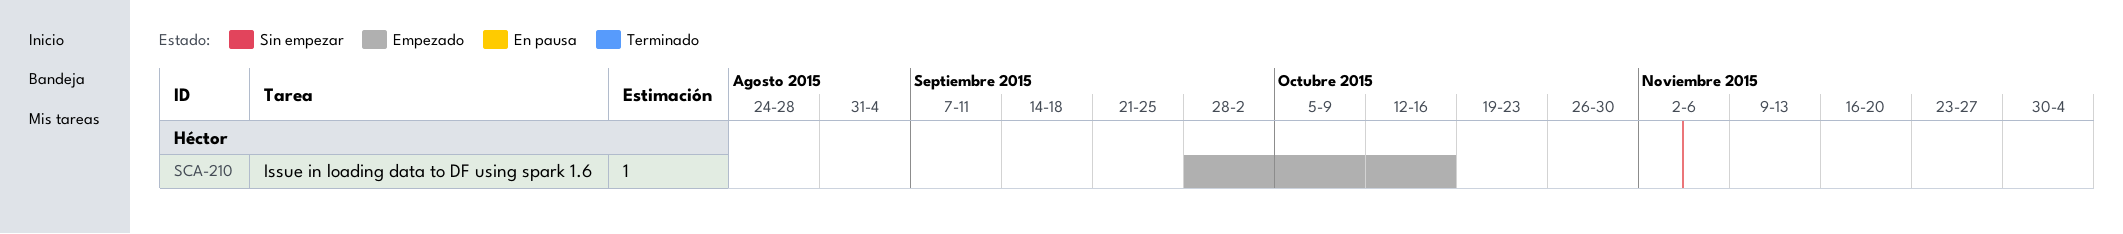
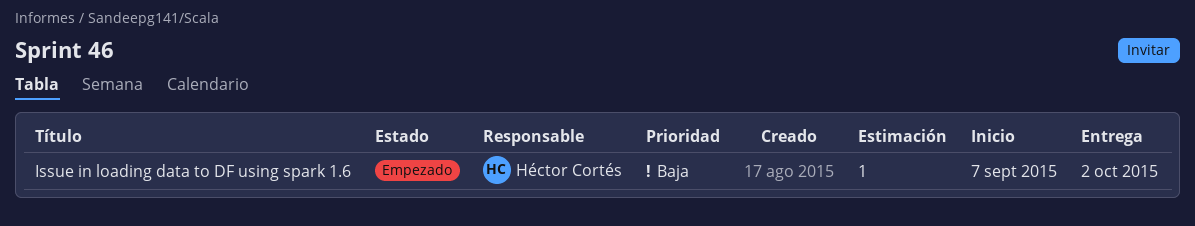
Issue in loading data to DF using spark 1.6, start: Sep 28 -> Sep 7
Issue in loading data to DF using spark 1.6, due: Oct 16 -> Oct 2

